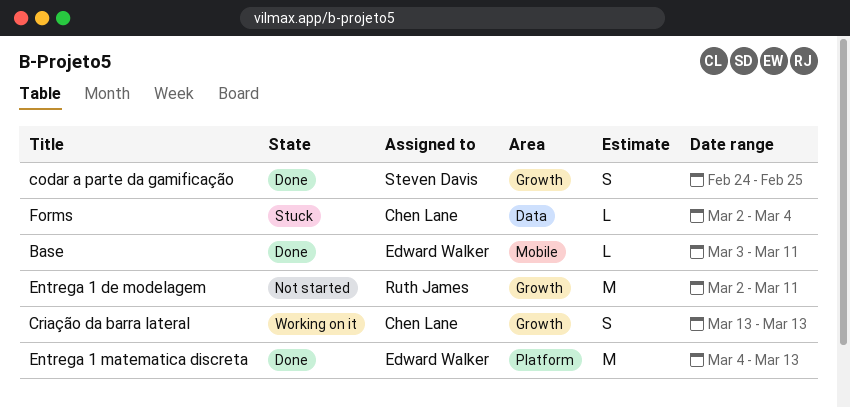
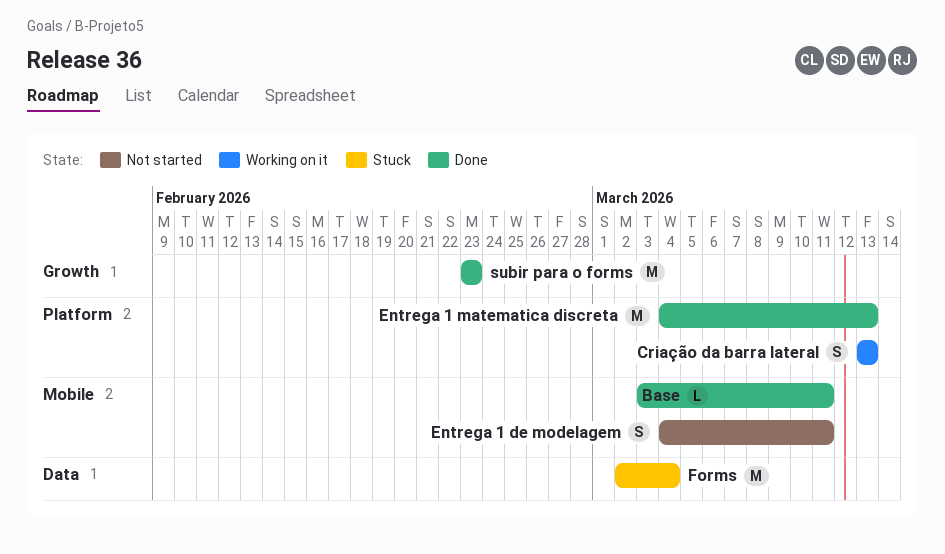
codar a parte da gamificação: present -> none
Criação da barra lateral, label: Growth -> Platform
Entrega 1 de modelagem, label: Growth -> Mobile
Entrega 1 de modelagem, estimate: M -> S
Entrega 1 de modelagem, start: Mar 2 -> Mar 4
Forms, estimate: L -> M
subir para o forms: none -> present

